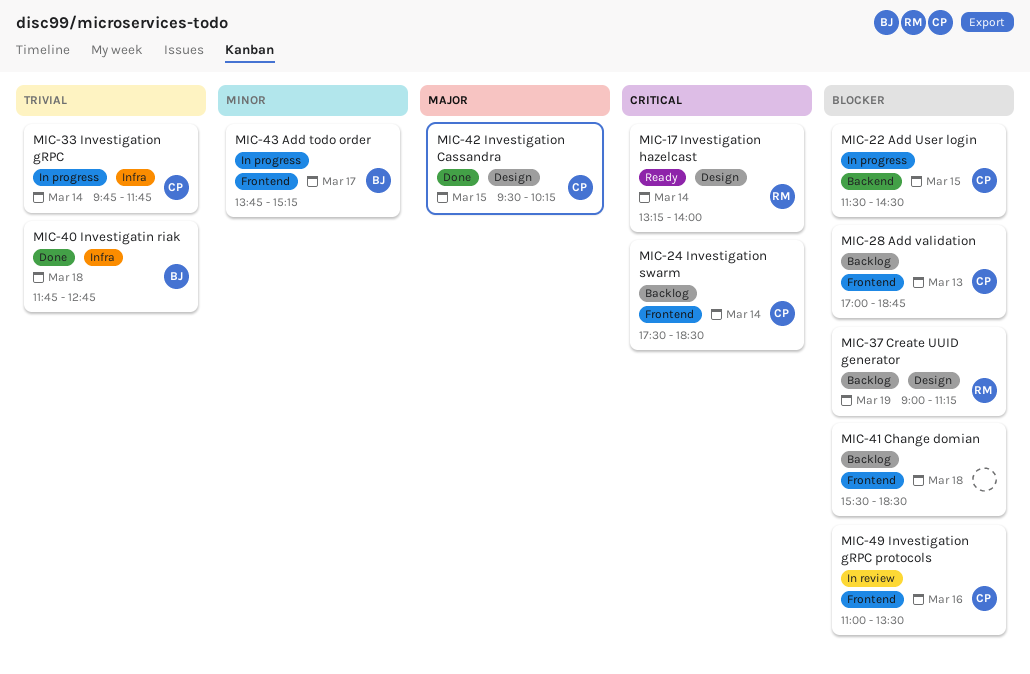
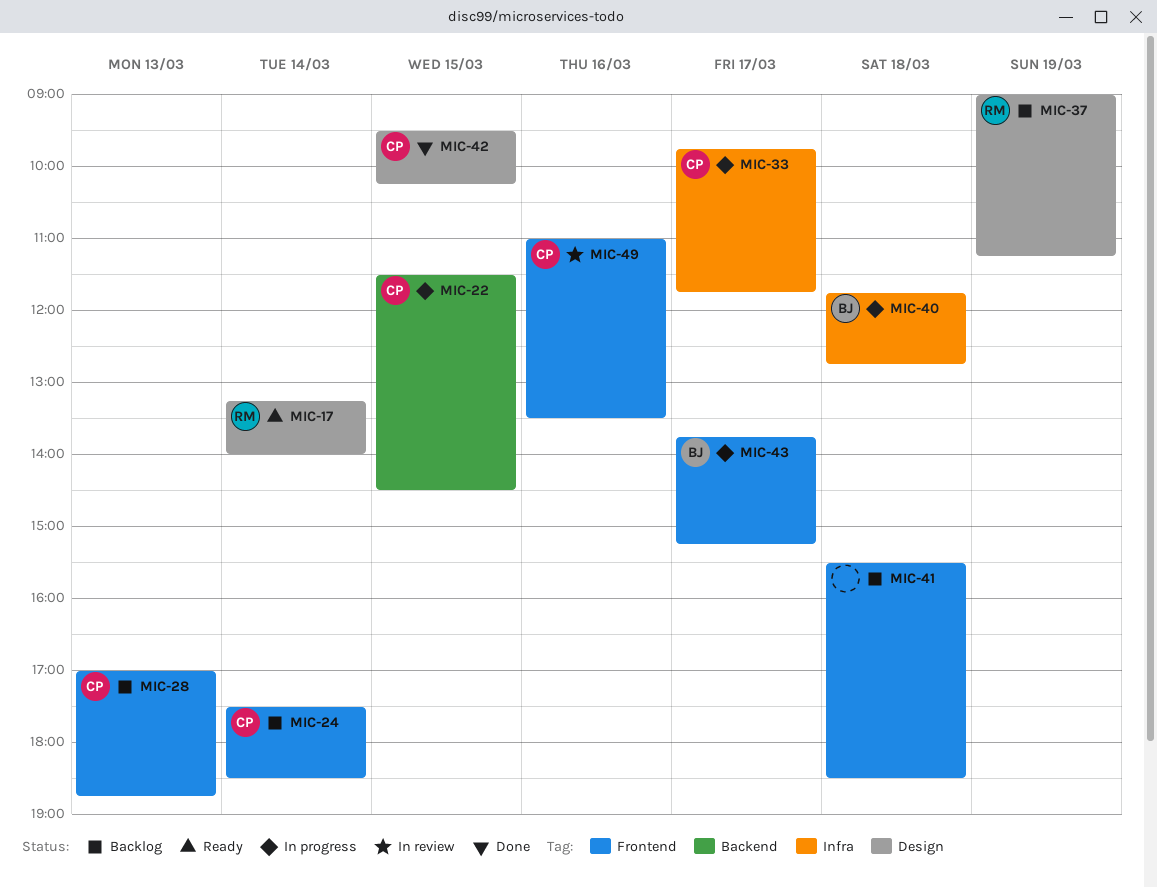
MIC-33, day: Mar 14 -> Mar 17
MIC-40, status: Done -> In progress

